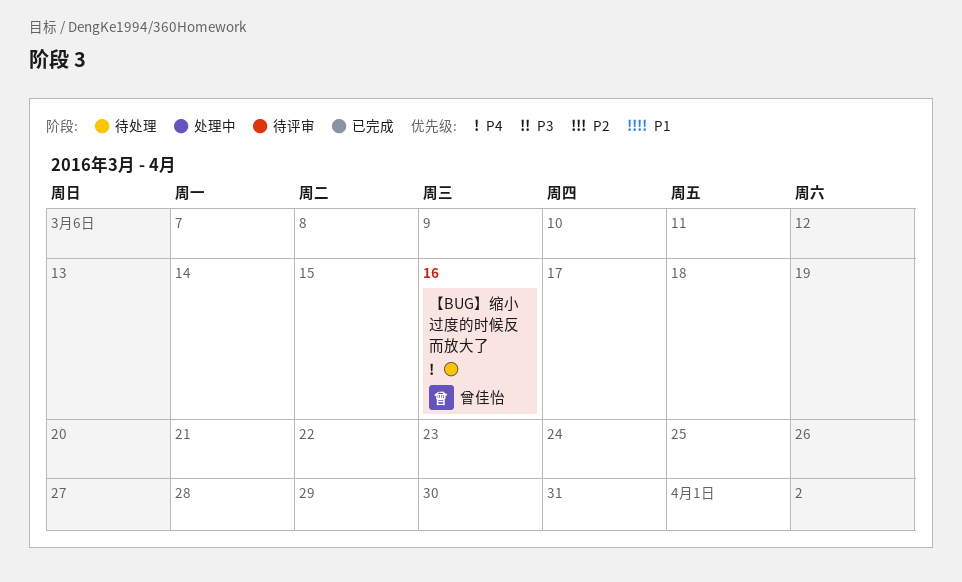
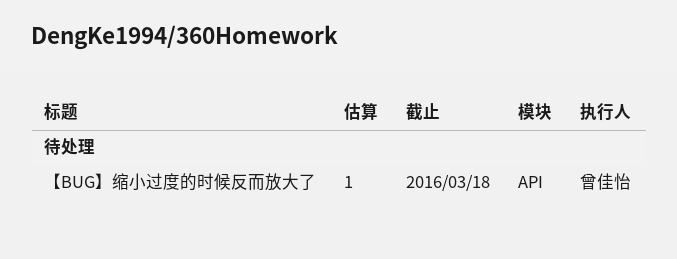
【BUG】缩小过度的时候反而放大了, due: Mar 16 -> Mar 18

